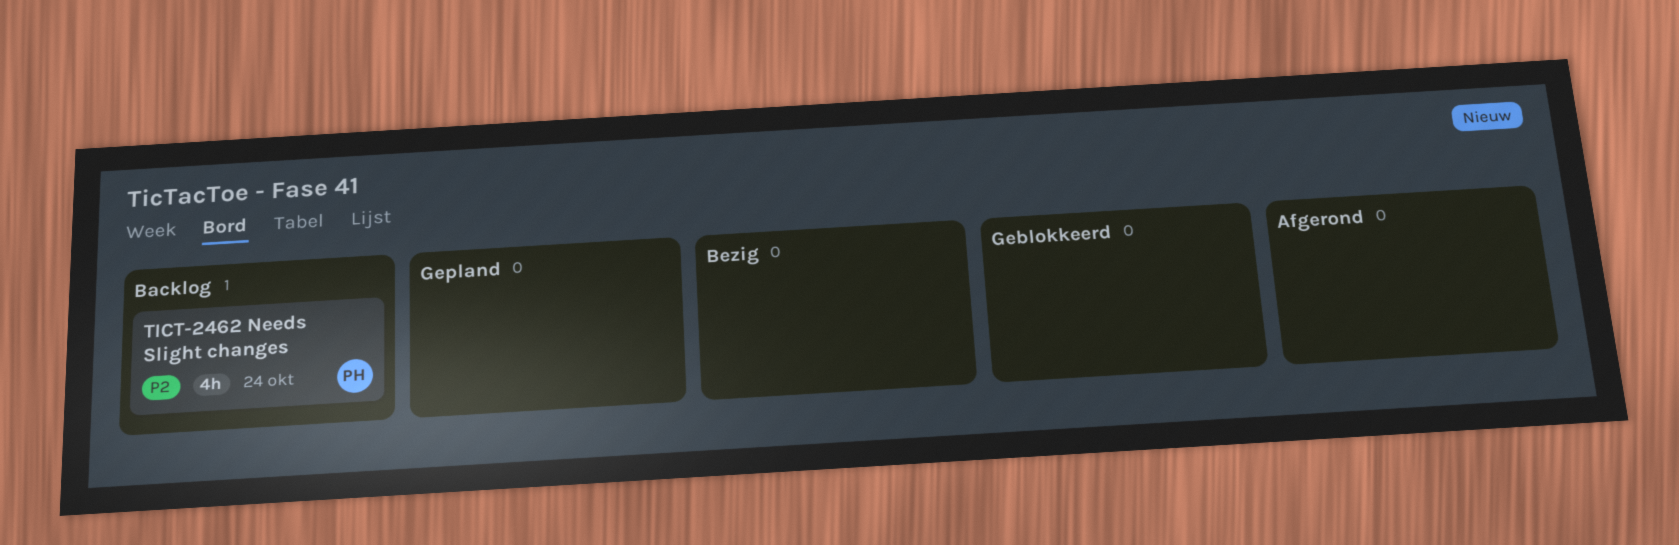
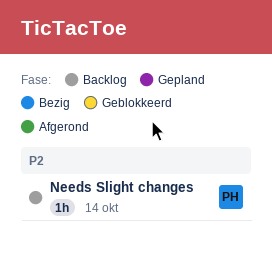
Needs Slight changes, estimate: 4h -> 1h
Needs Slight changes, due: Oct 24 -> Oct 14

